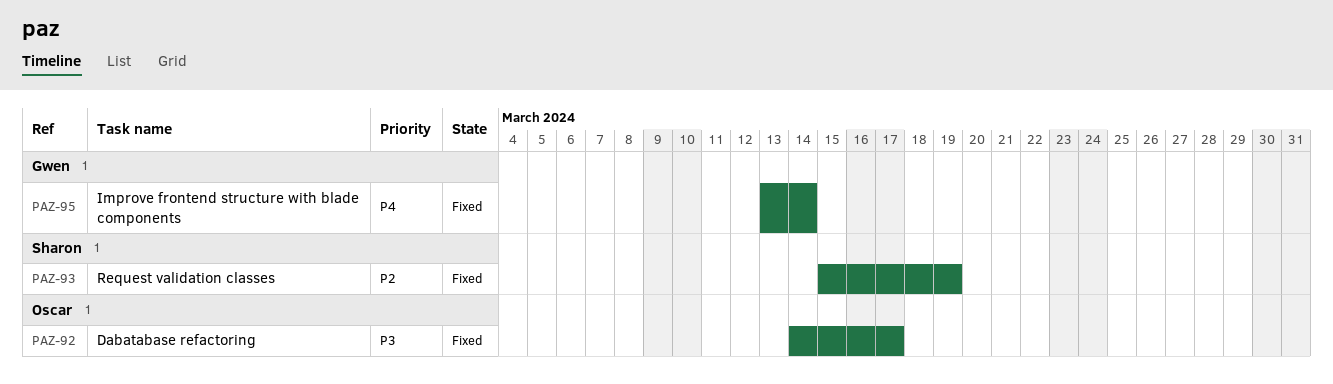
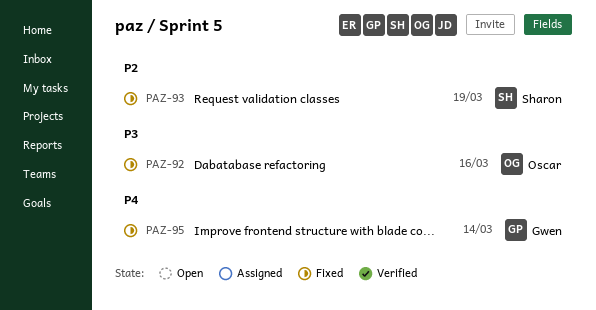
PAZ-92, due: Mar 17 -> Mar 16

